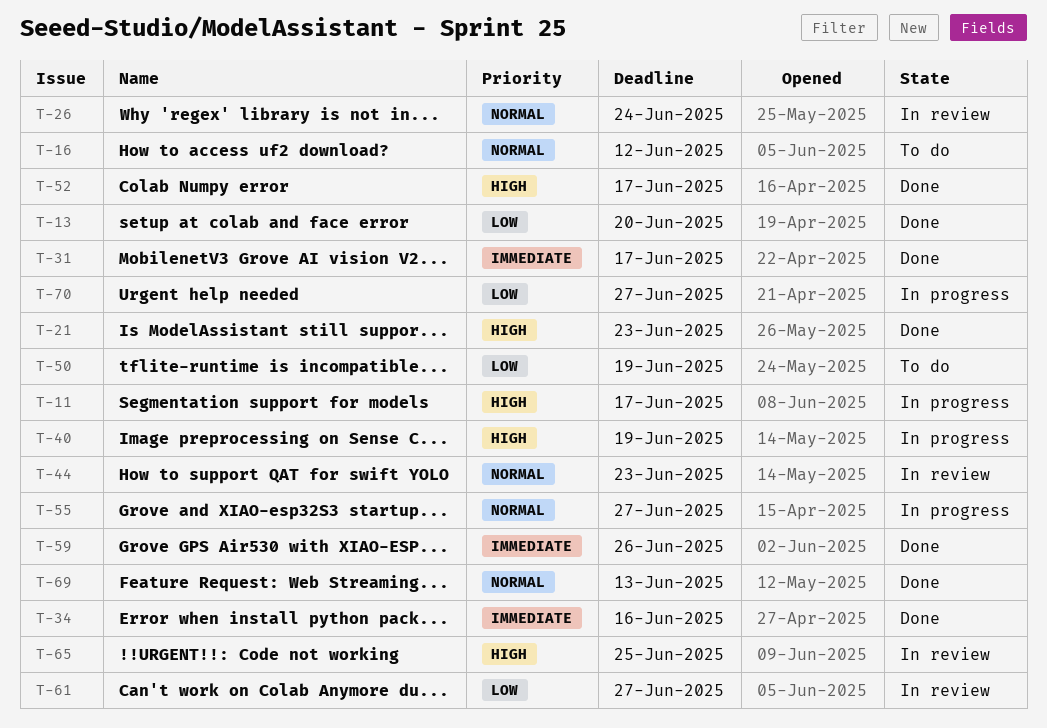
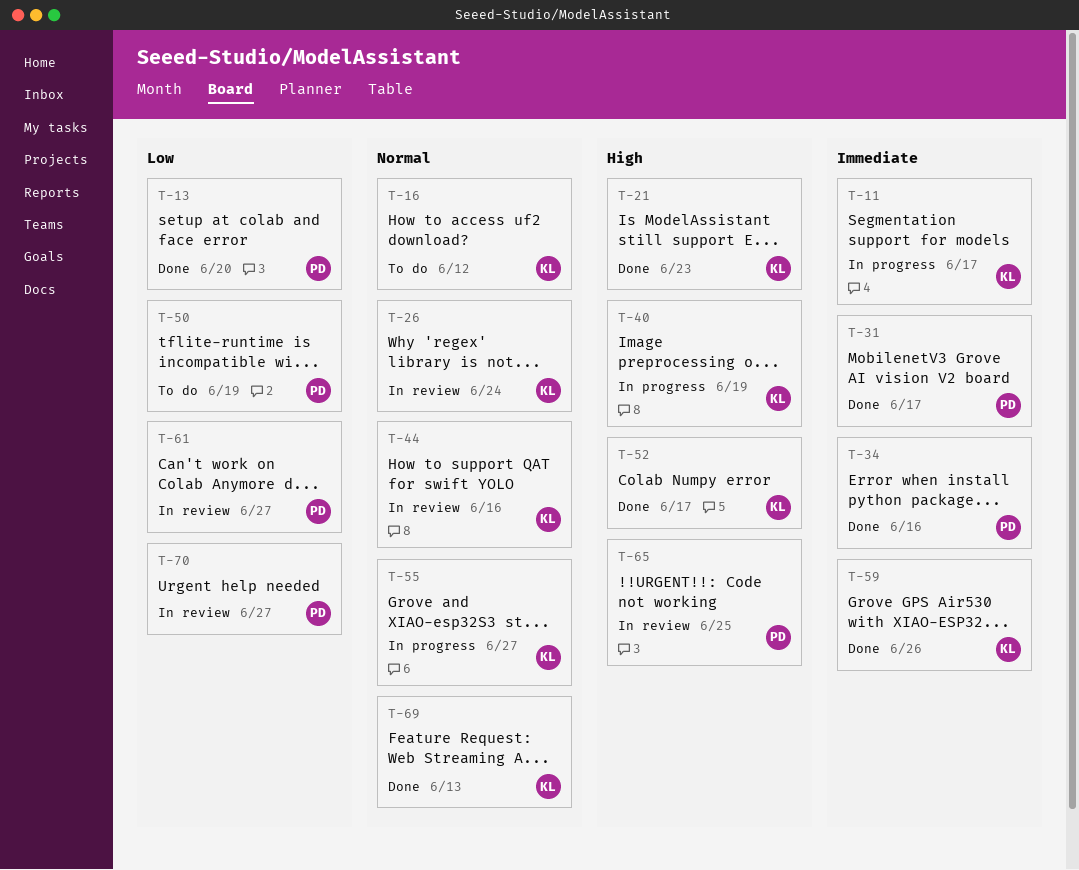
T-11, priority: High -> Immediate
T-44, due: Jun 23 -> Jun 16
T-70, status: In progress -> In review

